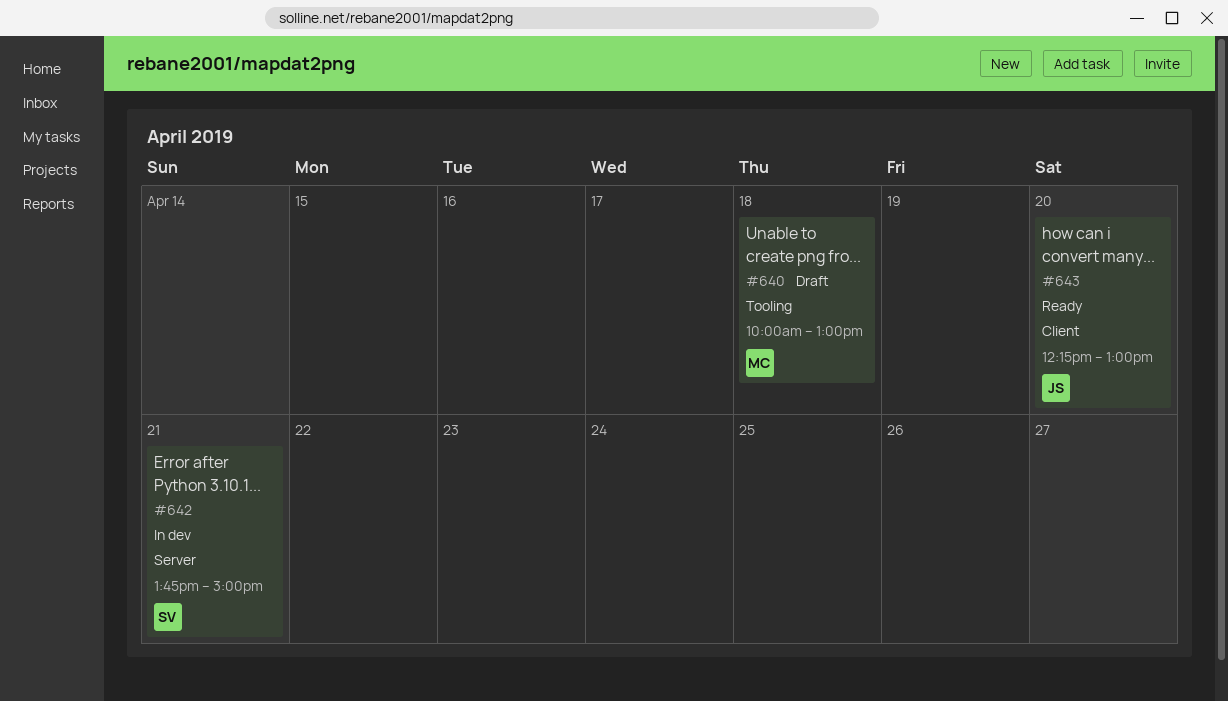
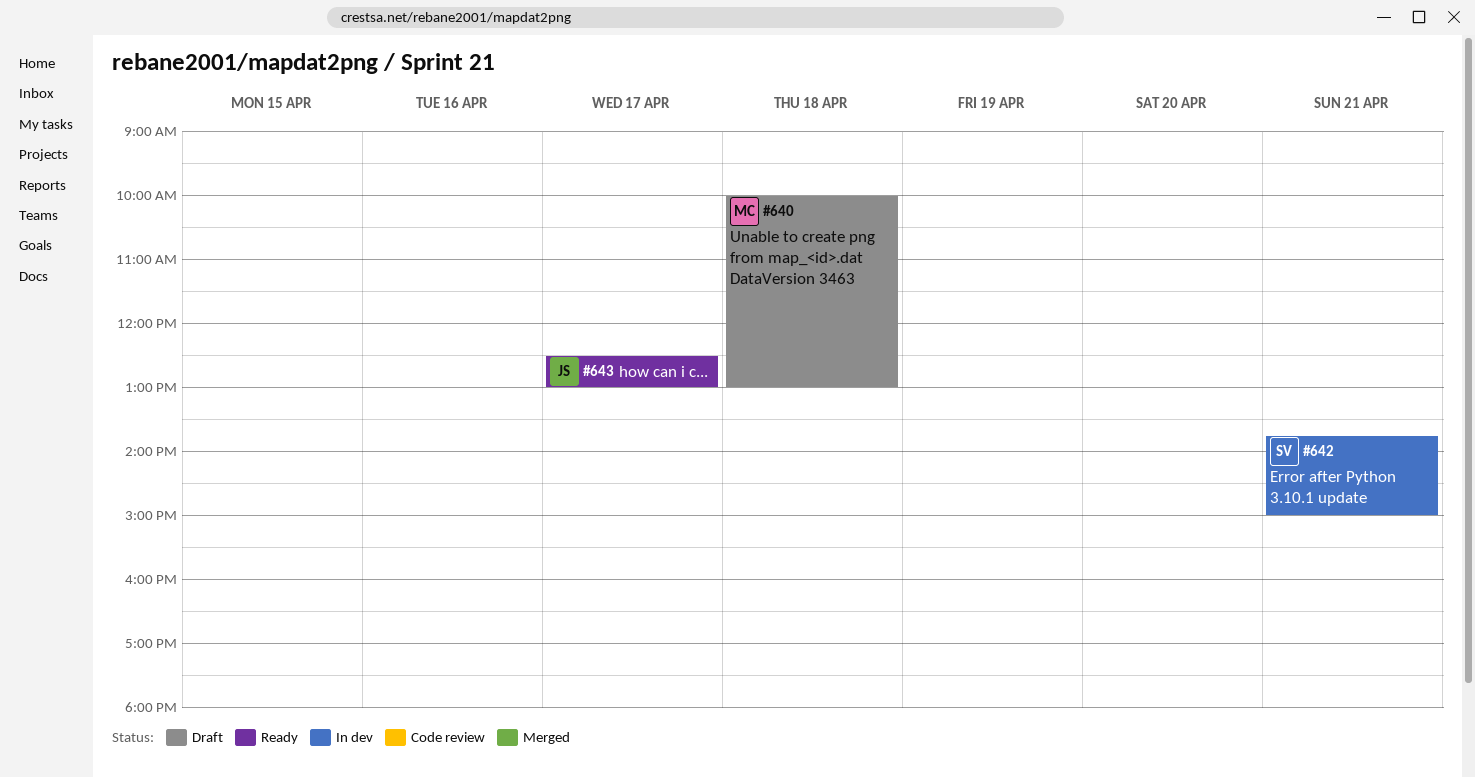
#643, day: Apr 20 -> Apr 17
#643, begins: 12:15 -> 12:30

